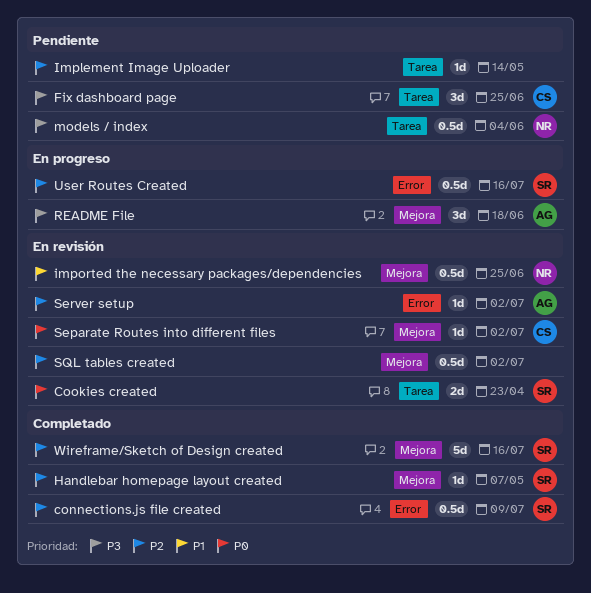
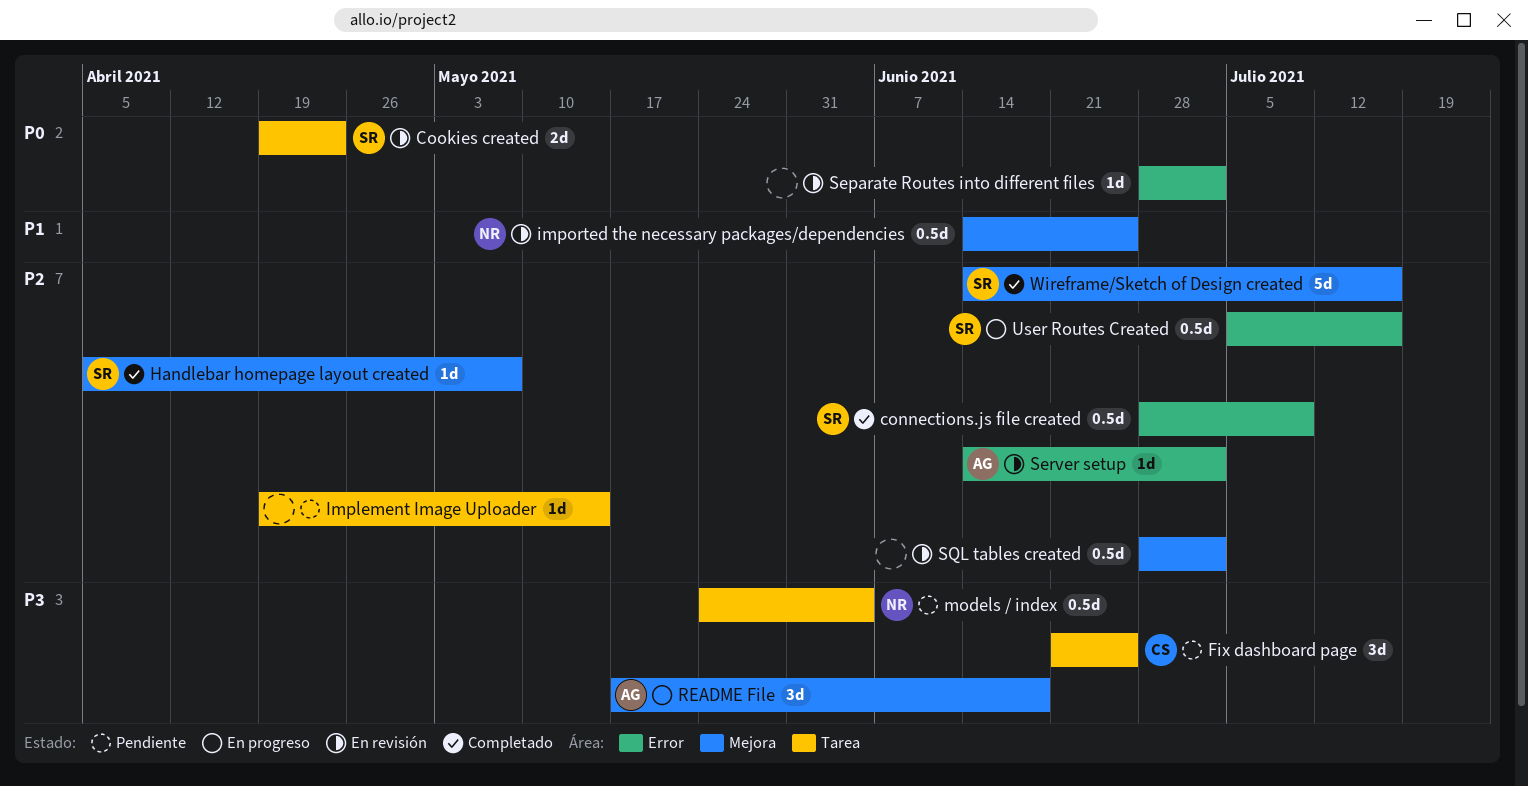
Separate Routes into different files, owner: CS -> none
Separate Routes into different files, label: Mejora -> Error

